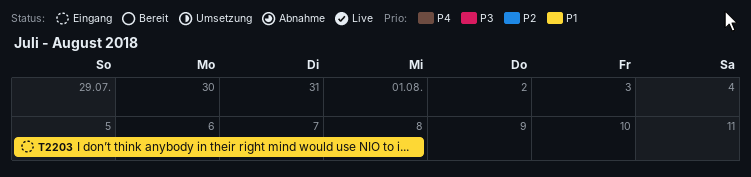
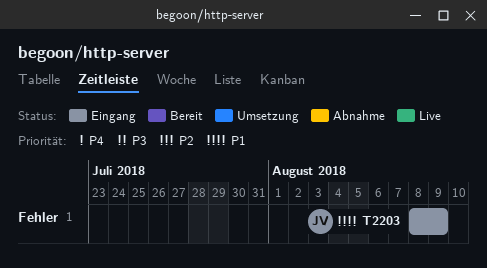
T2203, start: Aug 5 -> Aug 8
T2203, due: Aug 8 -> Aug 9

